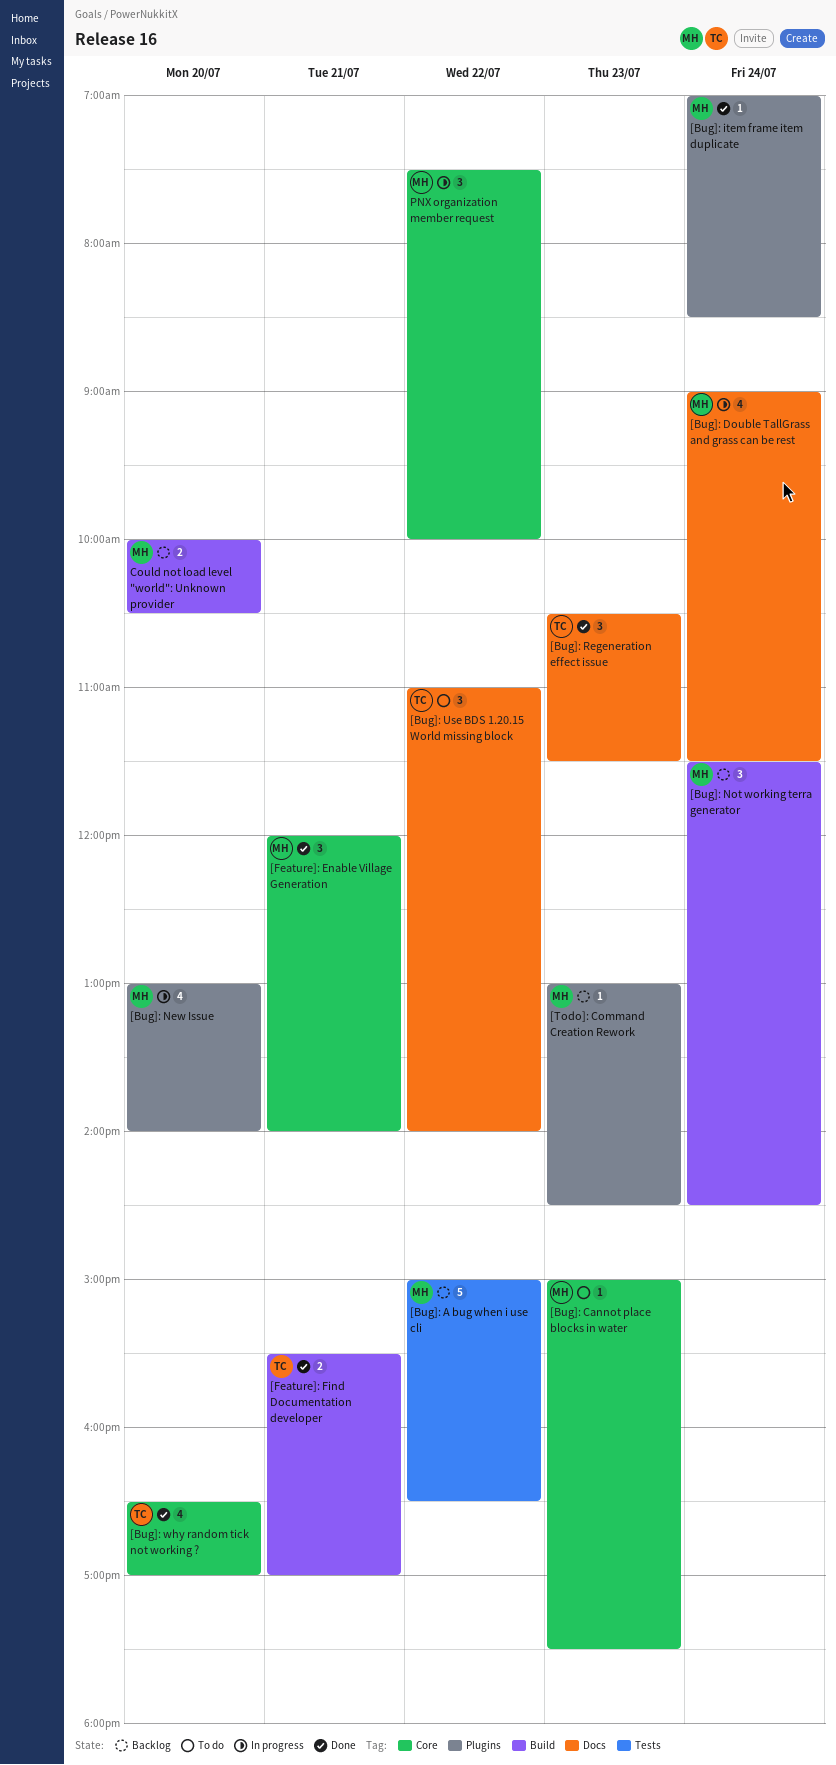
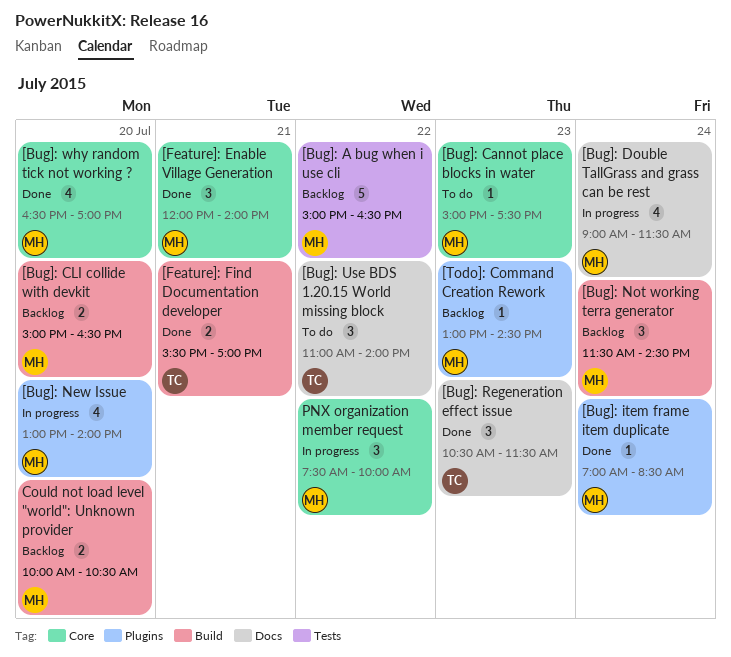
[Bug]: CLI collide with devkit: none -> present
[Bug]: why random tick not working ?, owner: TC -> MH

